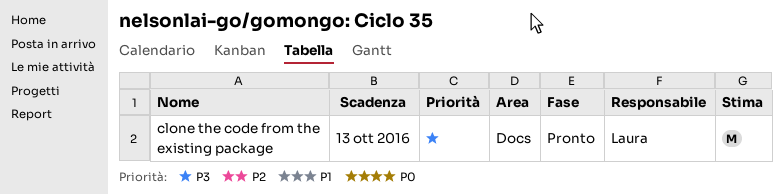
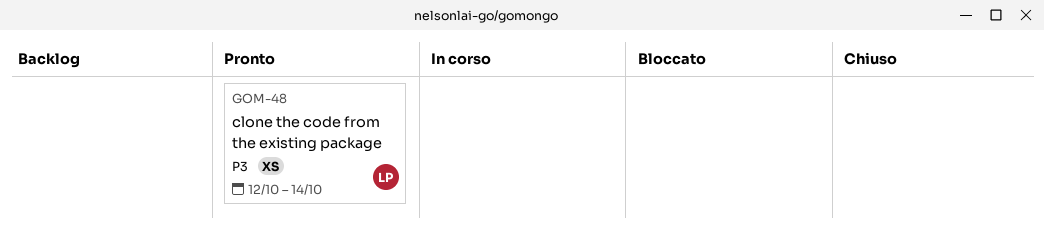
clone the code from the existing package, estimate: M -> XS
clone the code from the existing package, due: Oct 13 -> Oct 14

